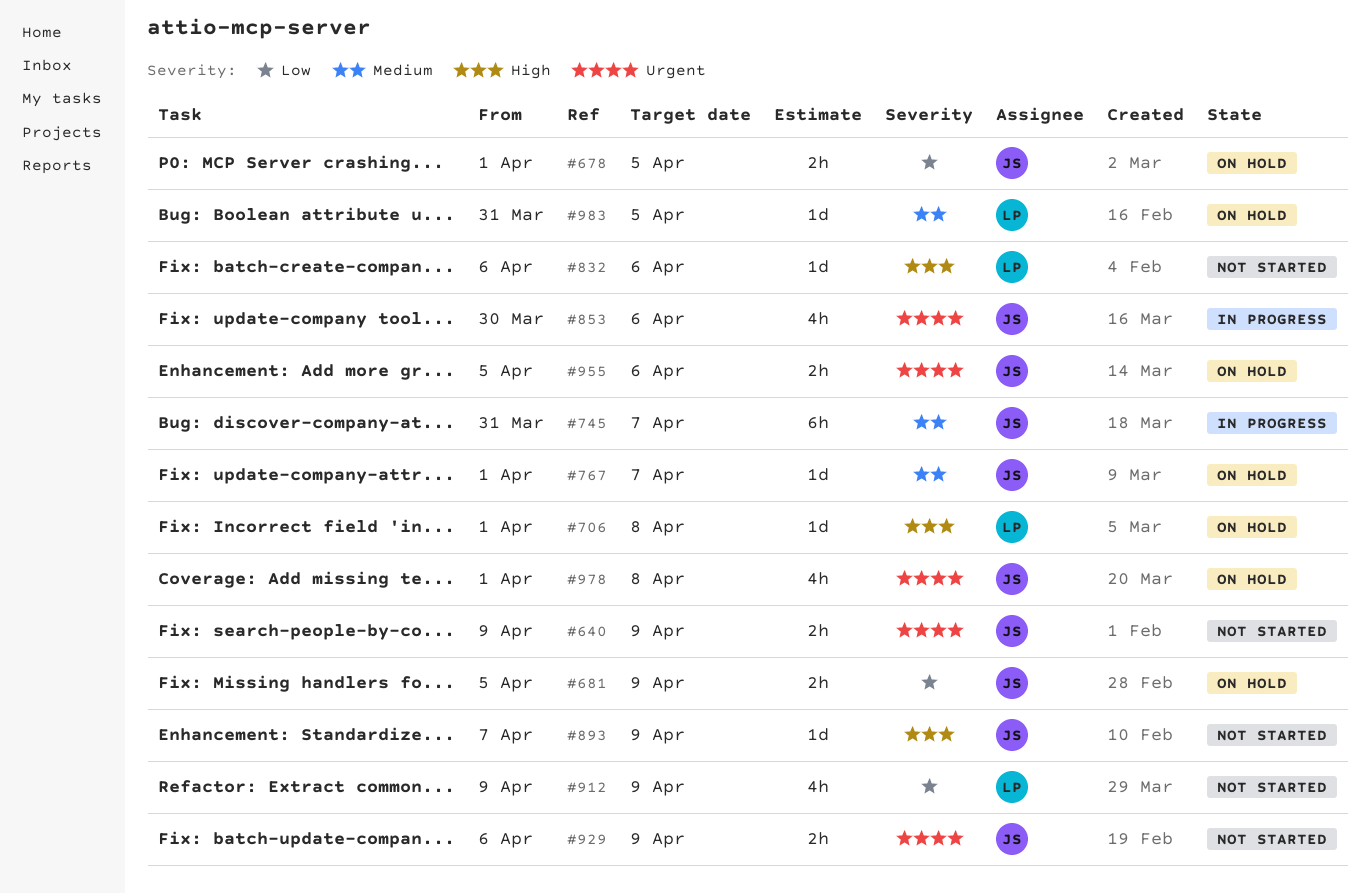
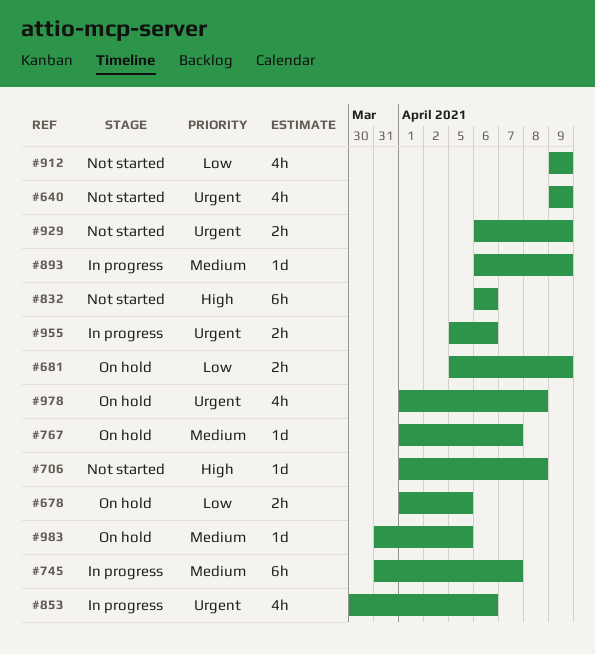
#640, estimate: 2h -> 4h
#706, status: On hold -> Not started
#832, estimate: 1d -> 6h
#893, status: Not started -> In progress
#893, priority: High -> Medium
#893, start: Apr 7 -> Apr 6
#955, status: On hold -> In progress

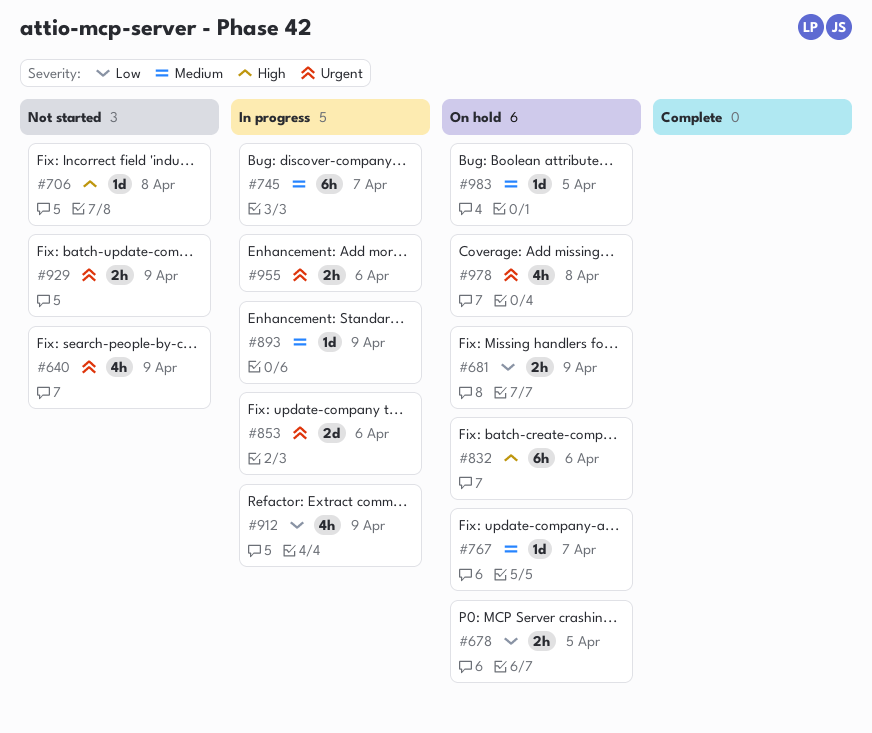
#832, status: Not started -> On hold
#853, estimate: 4h -> 2d
#912, status: Not started -> In progress

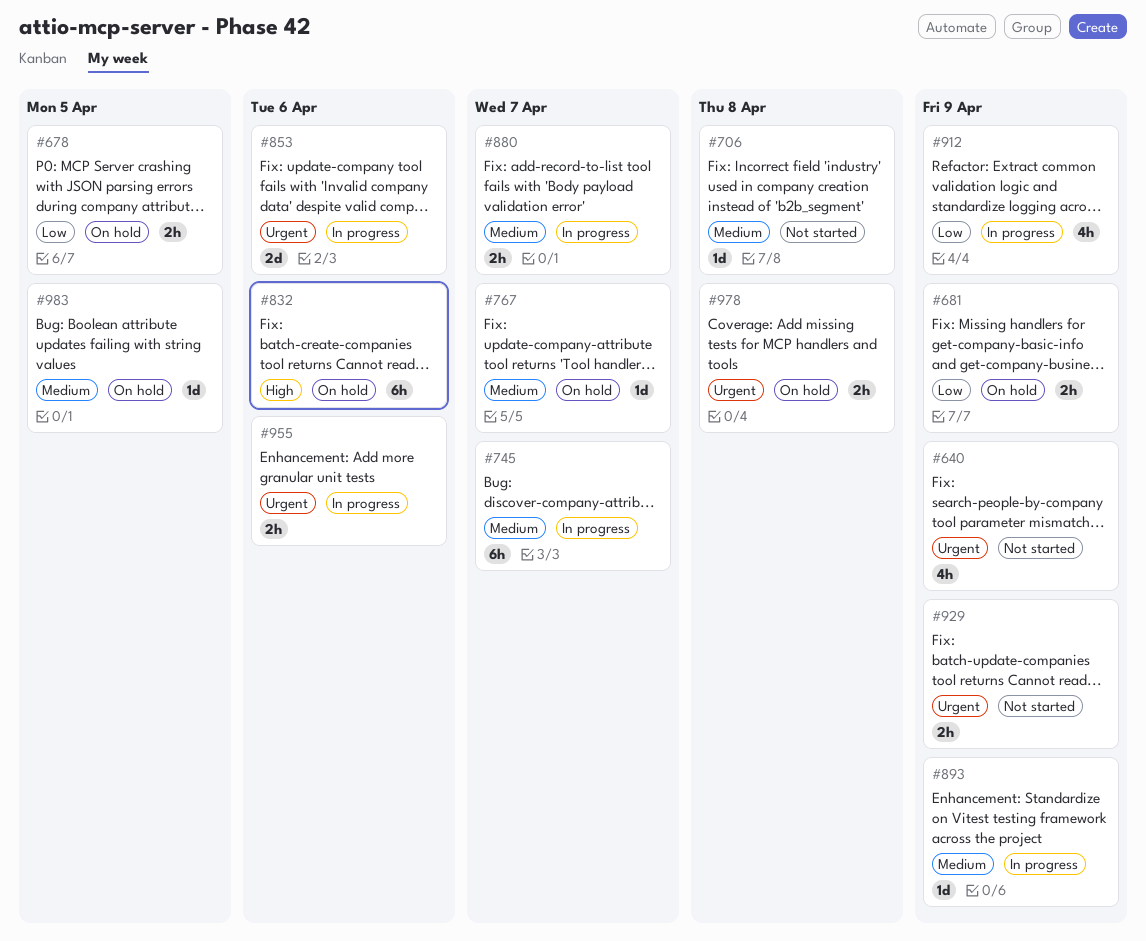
#706, priority: High -> Medium
#880: none -> present
#978, estimate: 4h -> 2h

